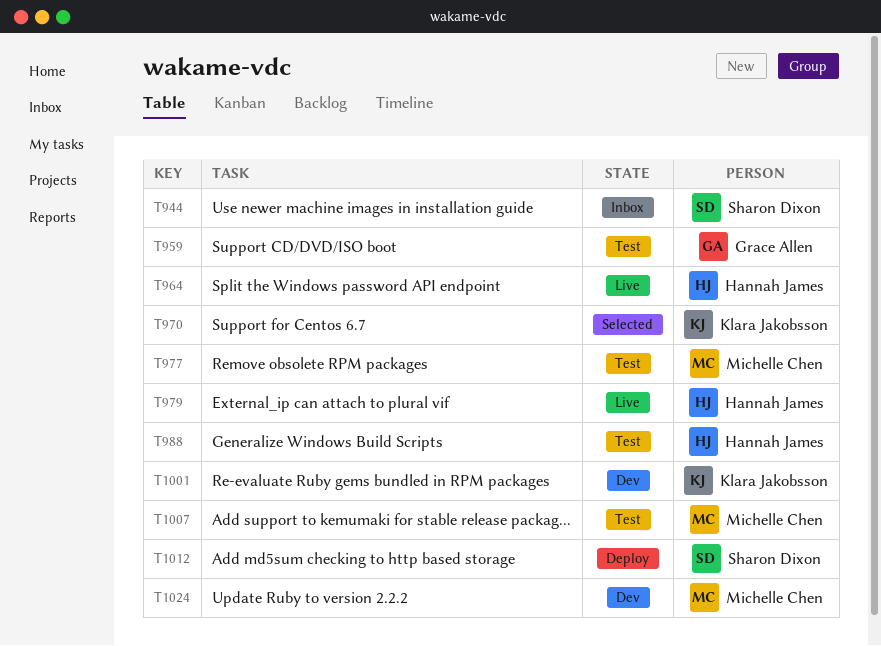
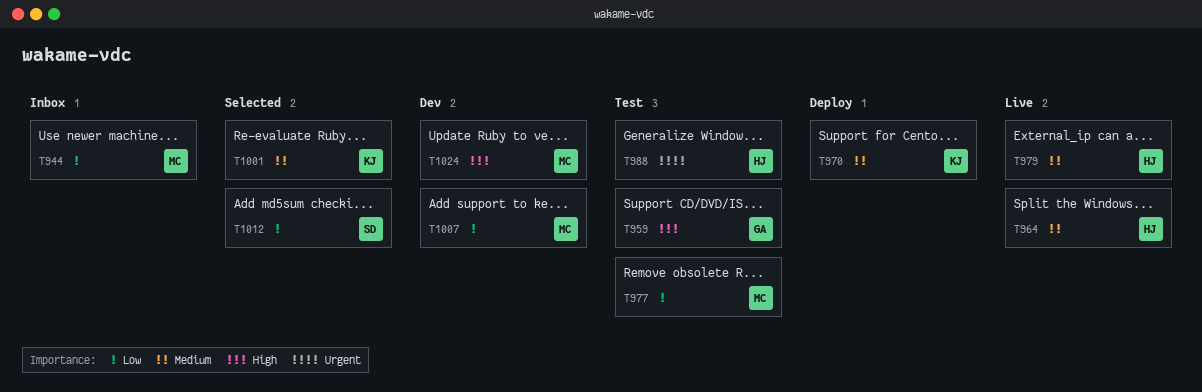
T944, owner: Sharon Dixon -> Michelle Chen
T970, status: Selected -> Deploy
T1001, status: Dev -> Selected
T1007, status: Test -> Dev
T1012, status: Deploy -> Selected

